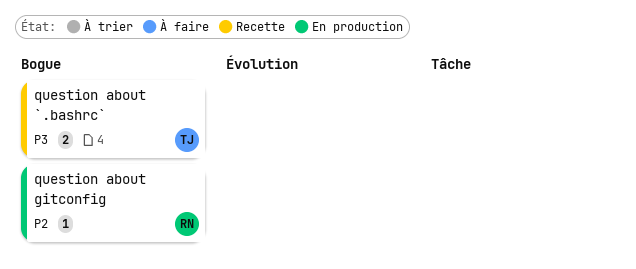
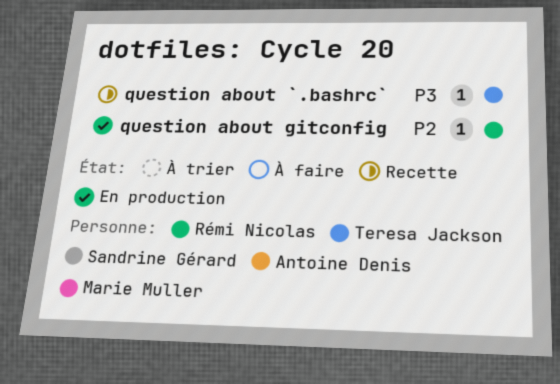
question about `.bashrc`, estimate: 2 -> 1

